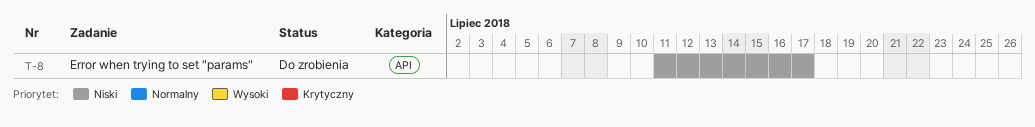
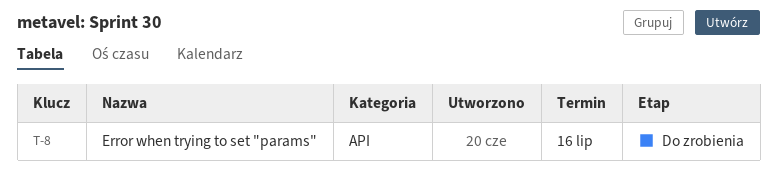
T-8, due: Jul 17 -> Jul 16

